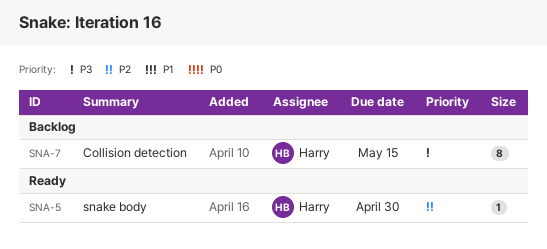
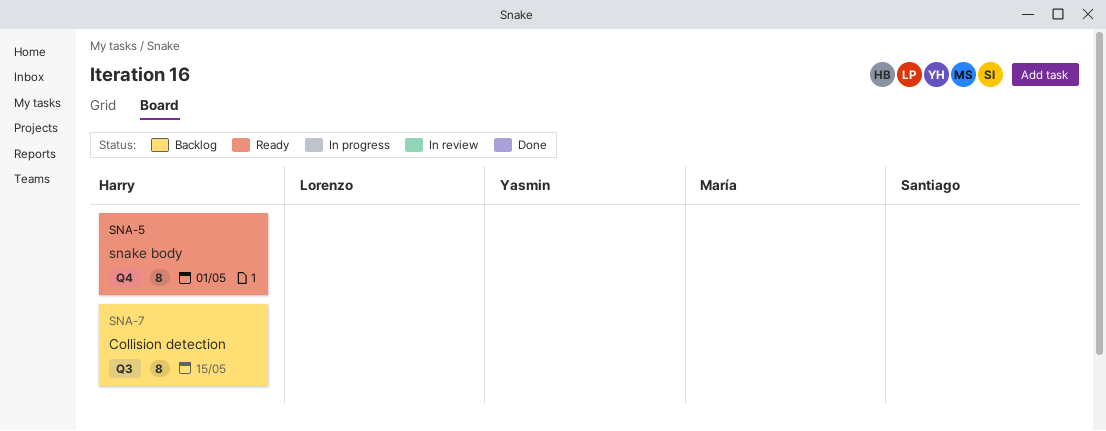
SNA-5, estimate: 1 -> 8
SNA-5, due: Apr 30 -> May 1

